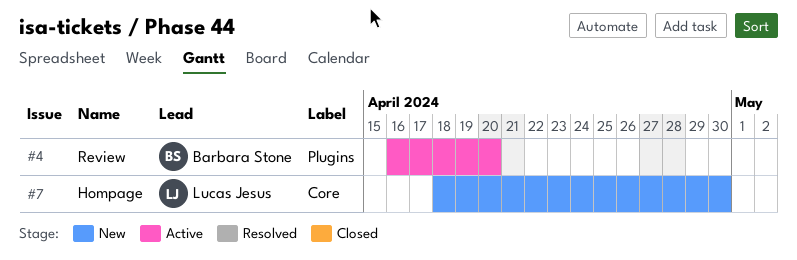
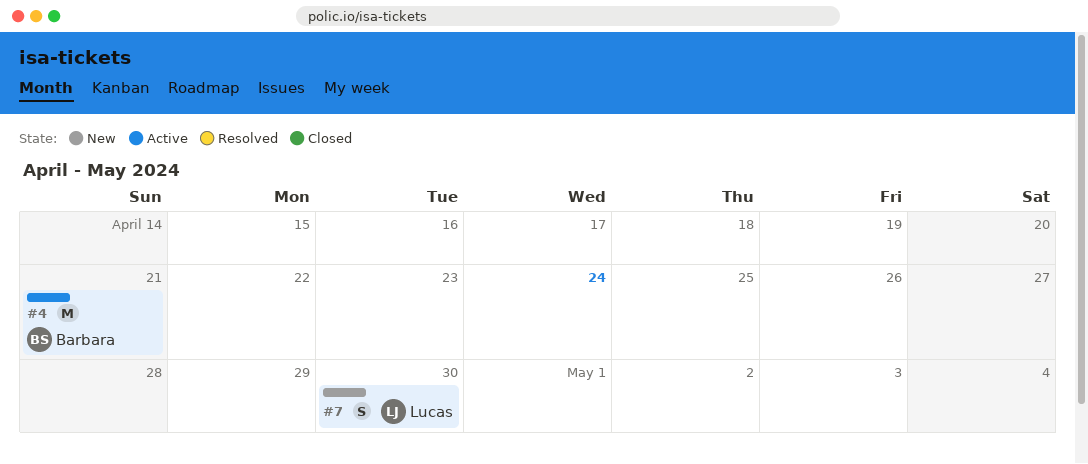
#4, due: Apr 20 -> Apr 21

